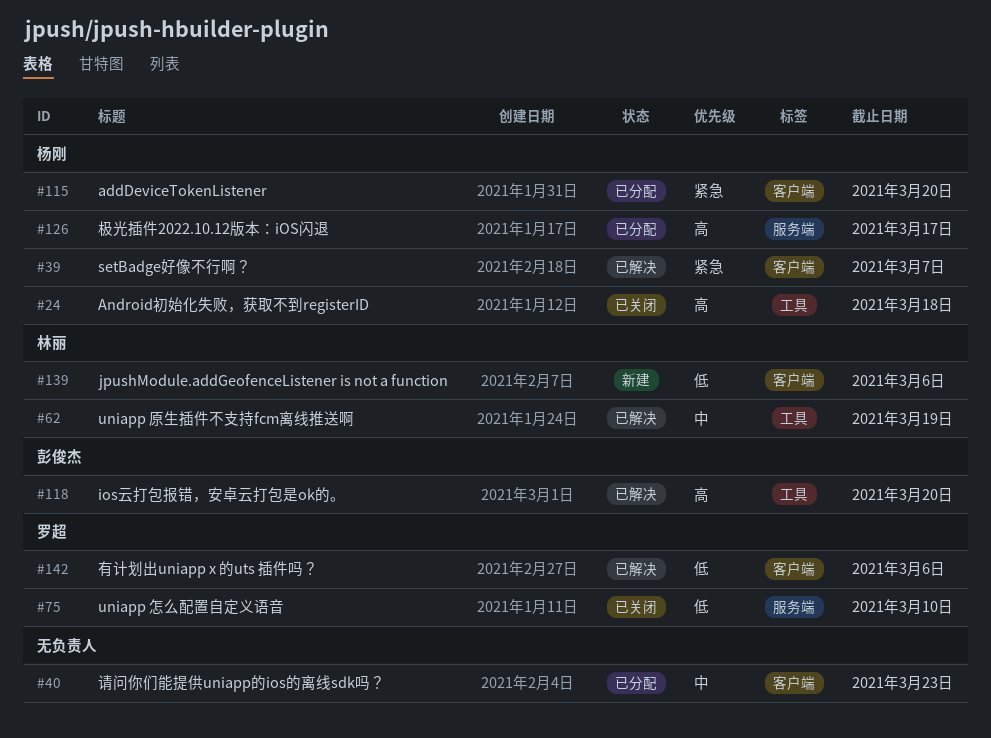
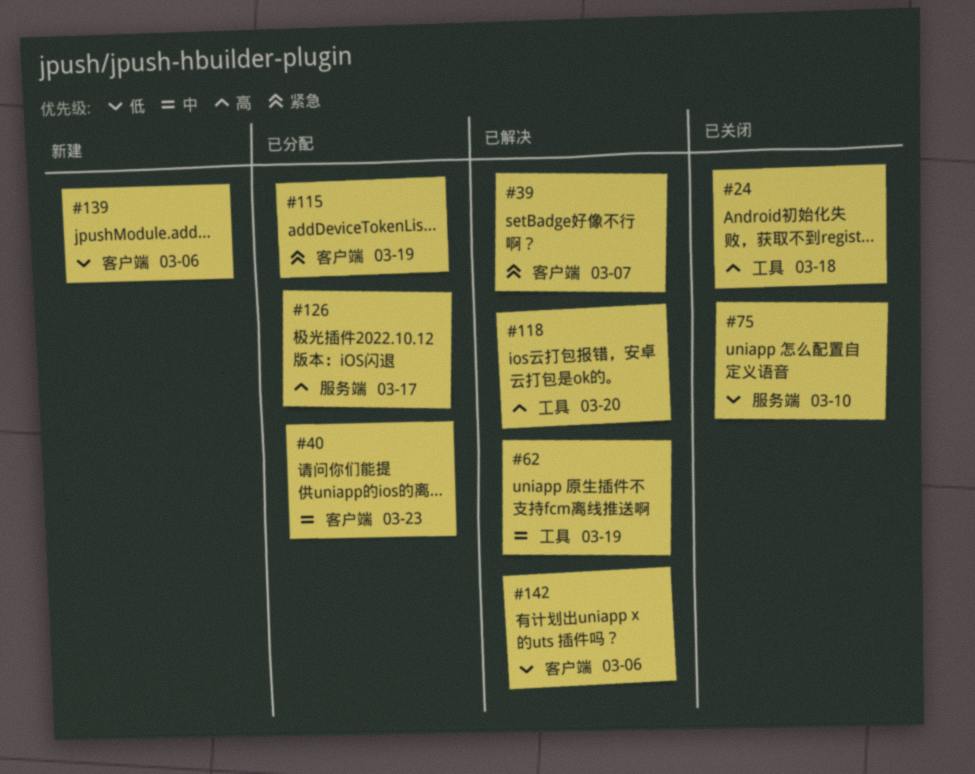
#115, due: Mar 20 -> Mar 19

